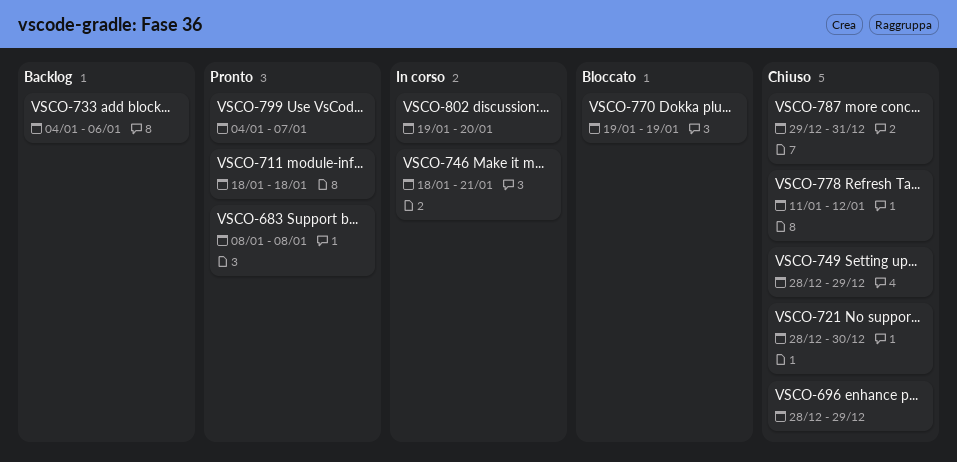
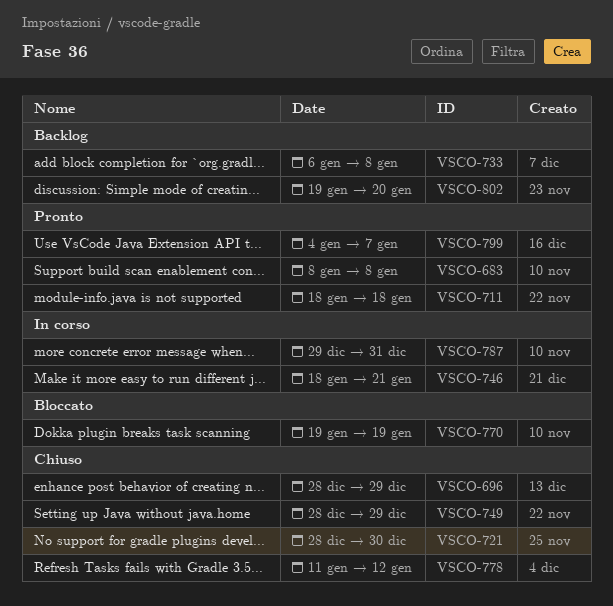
VSCO-733, start: Jan 4 -> Jan 6
VSCO-733, due: Jan 6 -> Jan 8
VSCO-787, status: Chiuso -> In corso
VSCO-802, status: In corso -> Backlog

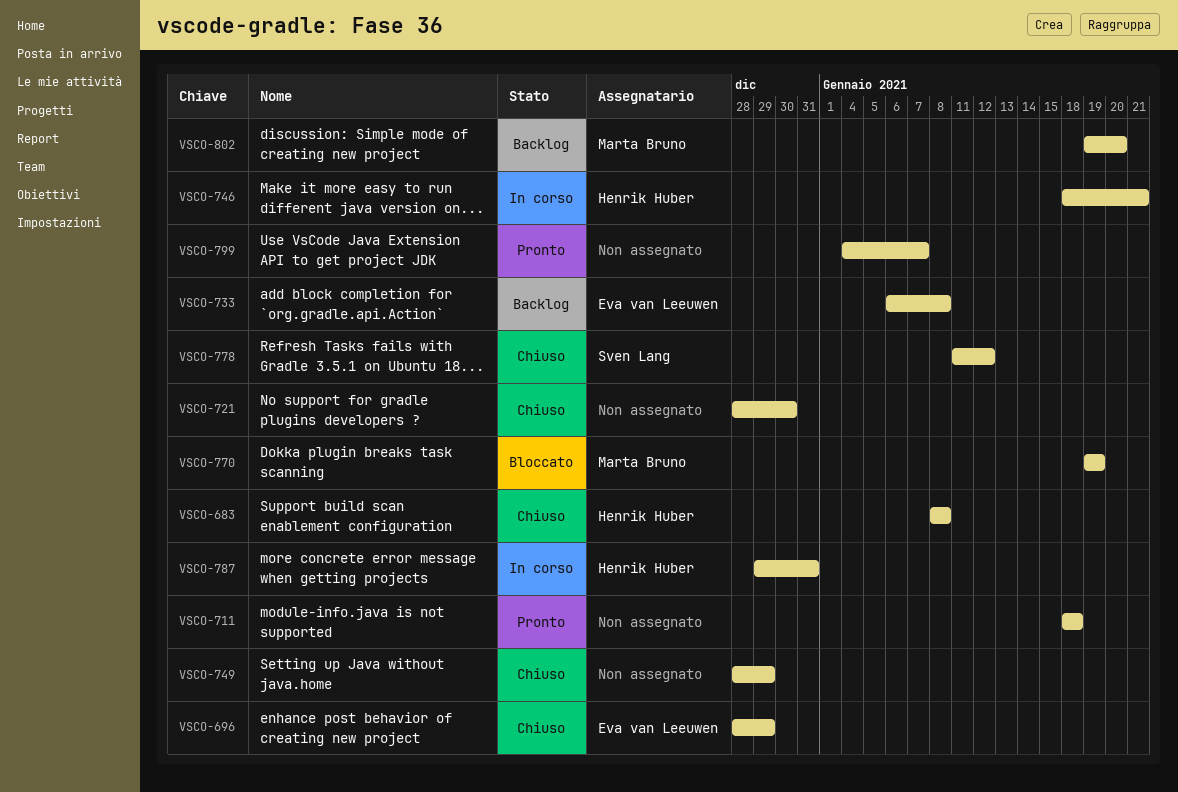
VSCO-683, status: Pronto -> Chiuso

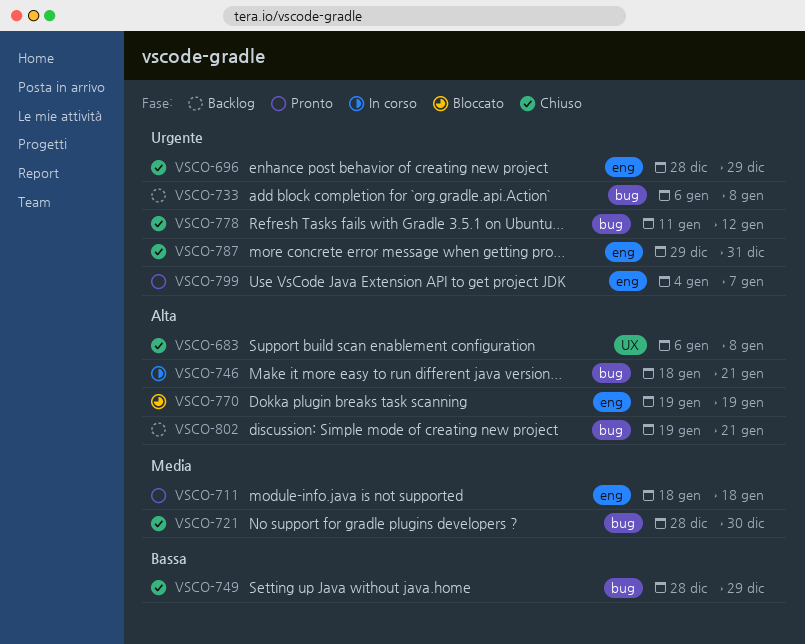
VSCO-683, start: Jan 8 -> Jan 6
VSCO-787, status: In corso -> Chiuso
VSCO-802, due: Jan 20 -> Jan 21

